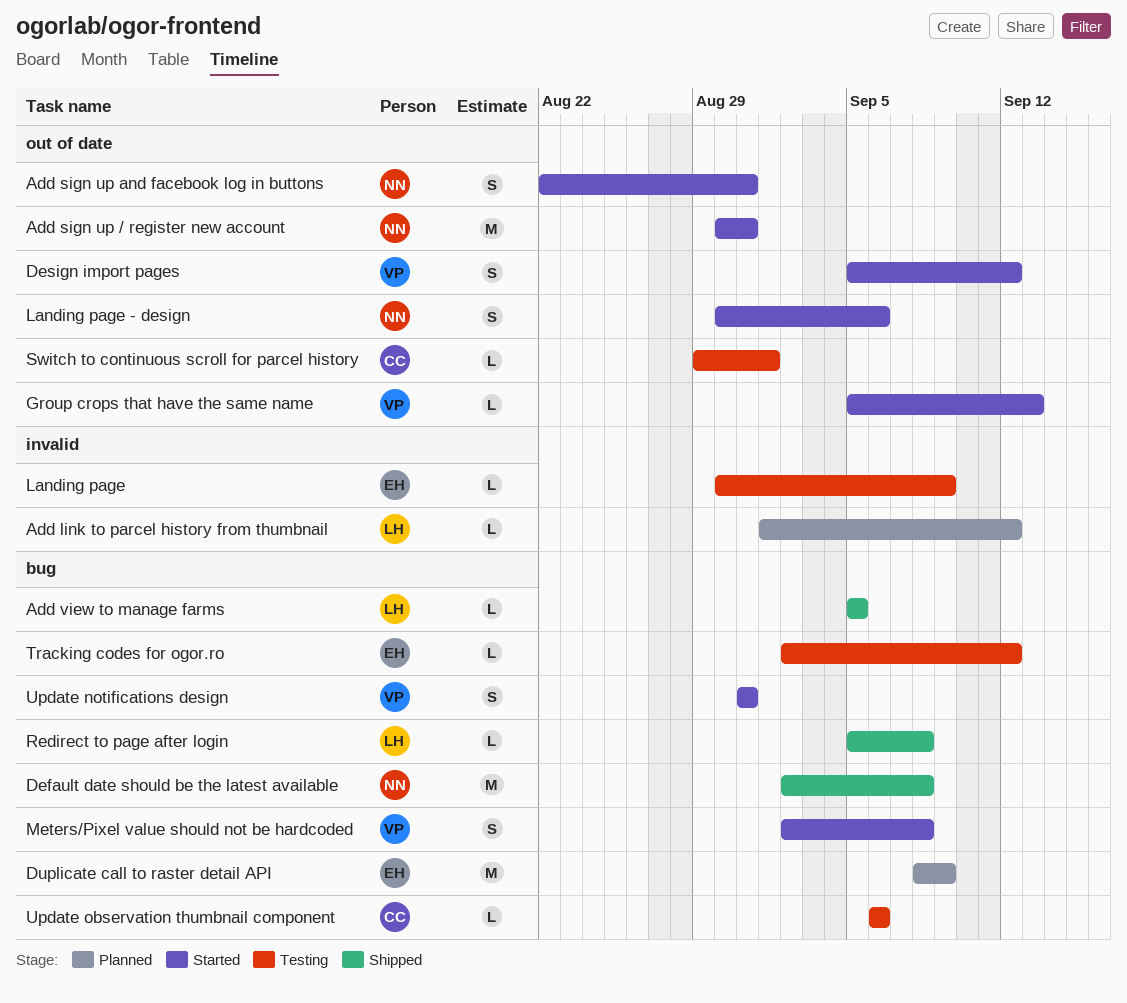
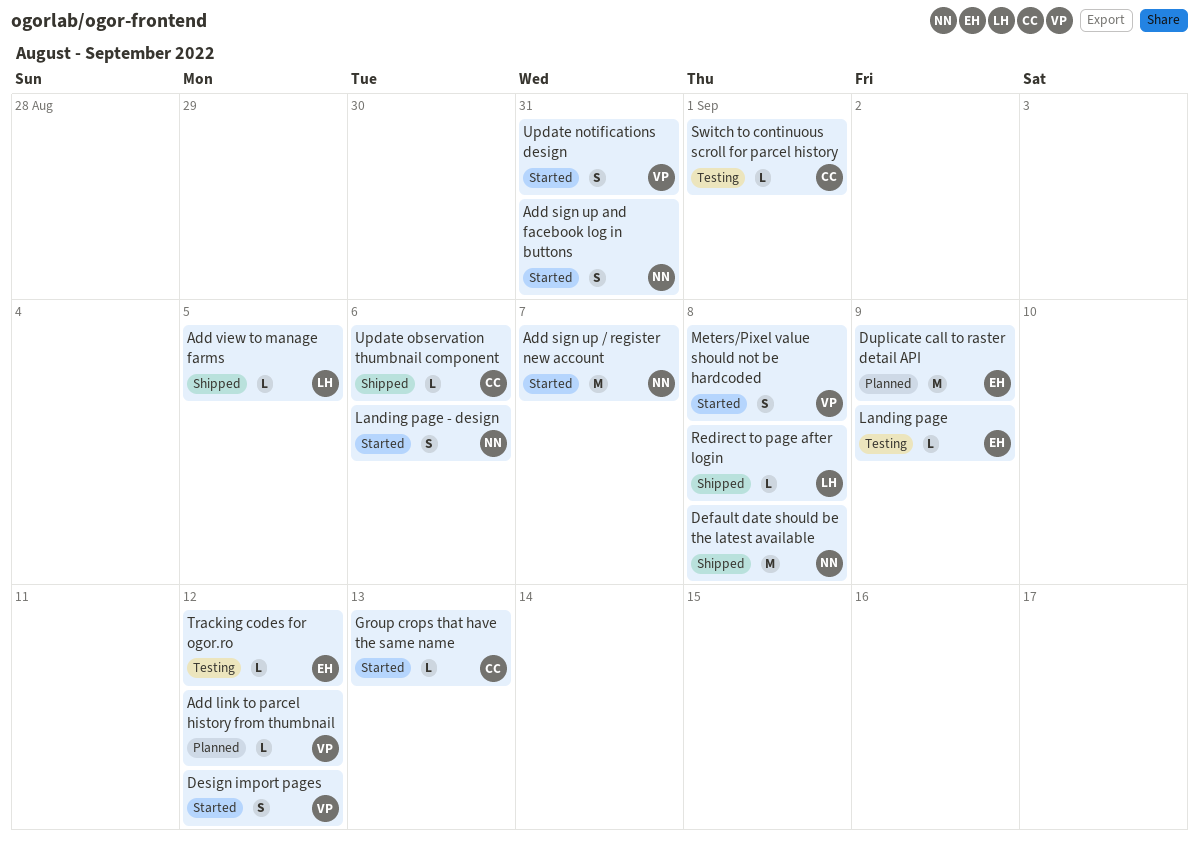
Add link to parcel history from thumbnail, owner: LH -> VP
Add sign up / register new account, due: Aug 31 -> Sep 7
Group crops that have the same name, owner: VP -> CC
Update observation thumbnail component, status: Testing -> Shipped

